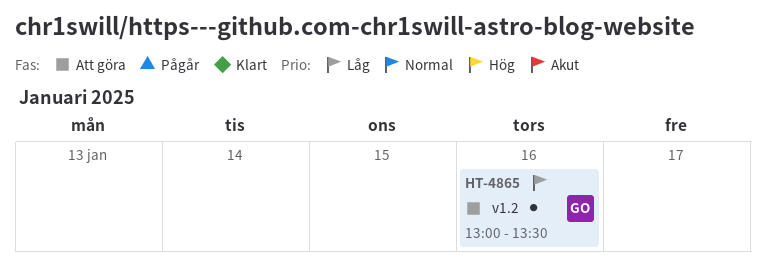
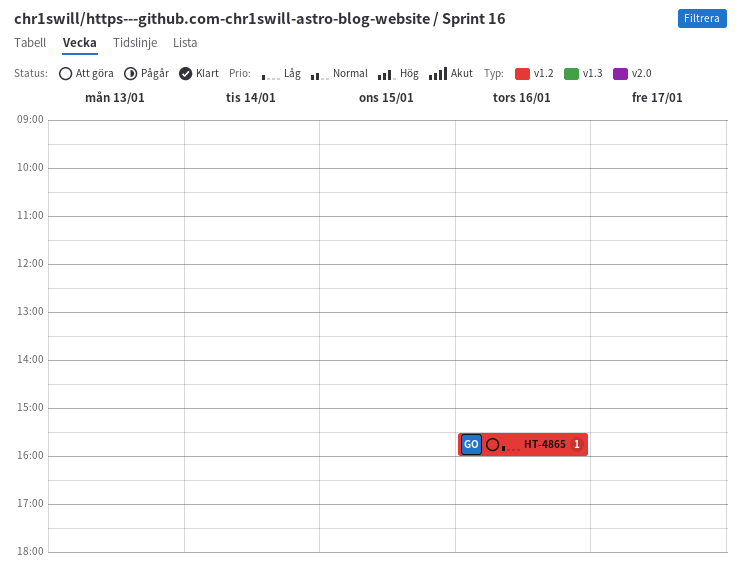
HT-4865, begins: 13:00 -> 15:30
HT-4865, ends: 13:30 -> 16:00

